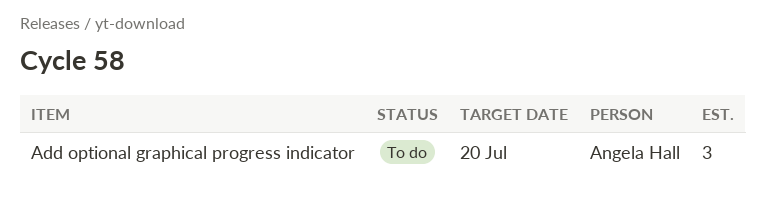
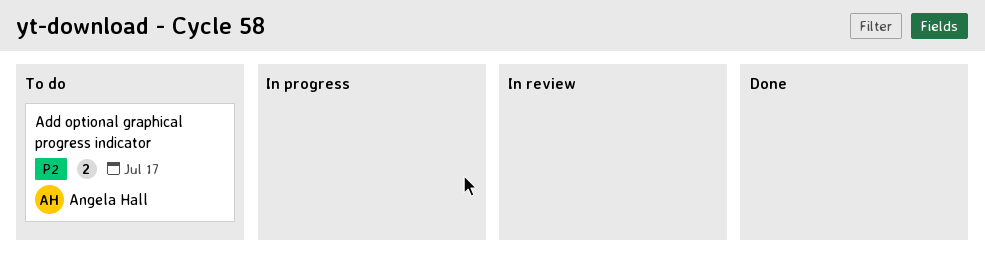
Add optional graphical progress indicator, estimate: 3 -> 2
Add optional graphical progress indicator, due: Jul 20 -> Jul 17

